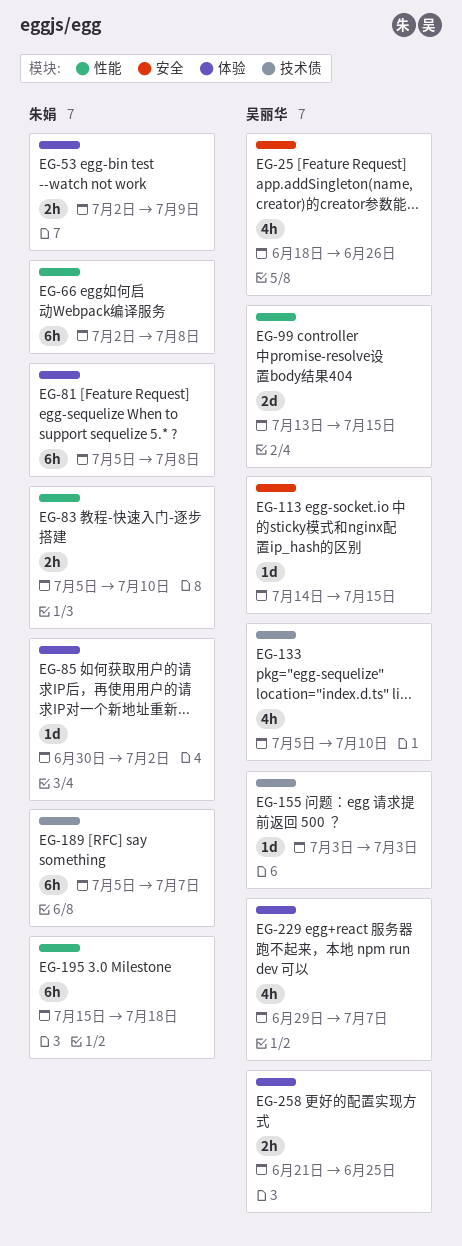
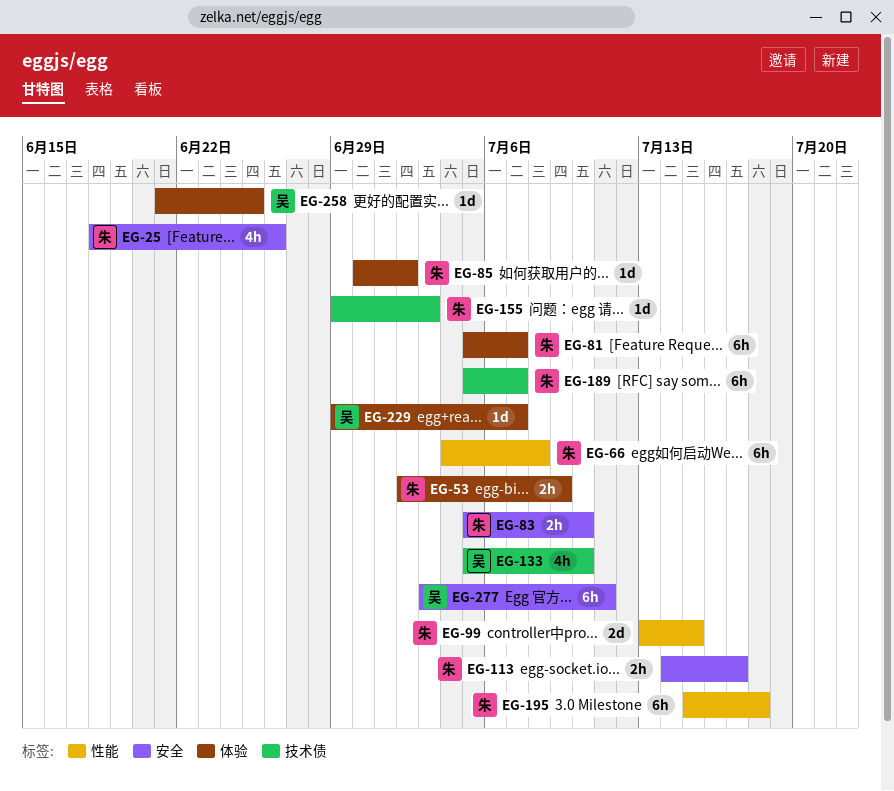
EG-25, owner: 吴丽华 -> 朱娟
EG-66, start: Jul 2 -> Jul 4
EG-81, due: Jul 8 -> Jul 7
EG-83, label: 性能 -> 安全
EG-99, owner: 吴丽华 -> 朱娟
EG-113, owner: 吴丽华 -> 朱娟
EG-113, estimate: 1d -> 2h
EG-113, due: Jul 15 -> Jul 17
EG-155, owner: 吴丽华 -> 朱娟
EG-155, start: Jul 3 -> Jun 29
EG-229, estimate: 4h -> 1d
EG-258, estimate: 2h -> 1d
EG-277: none -> present

